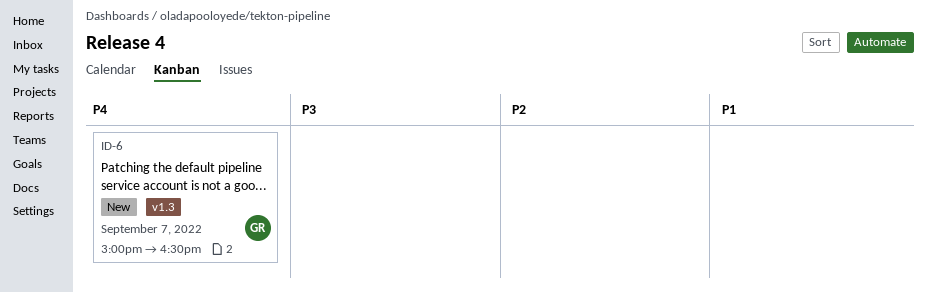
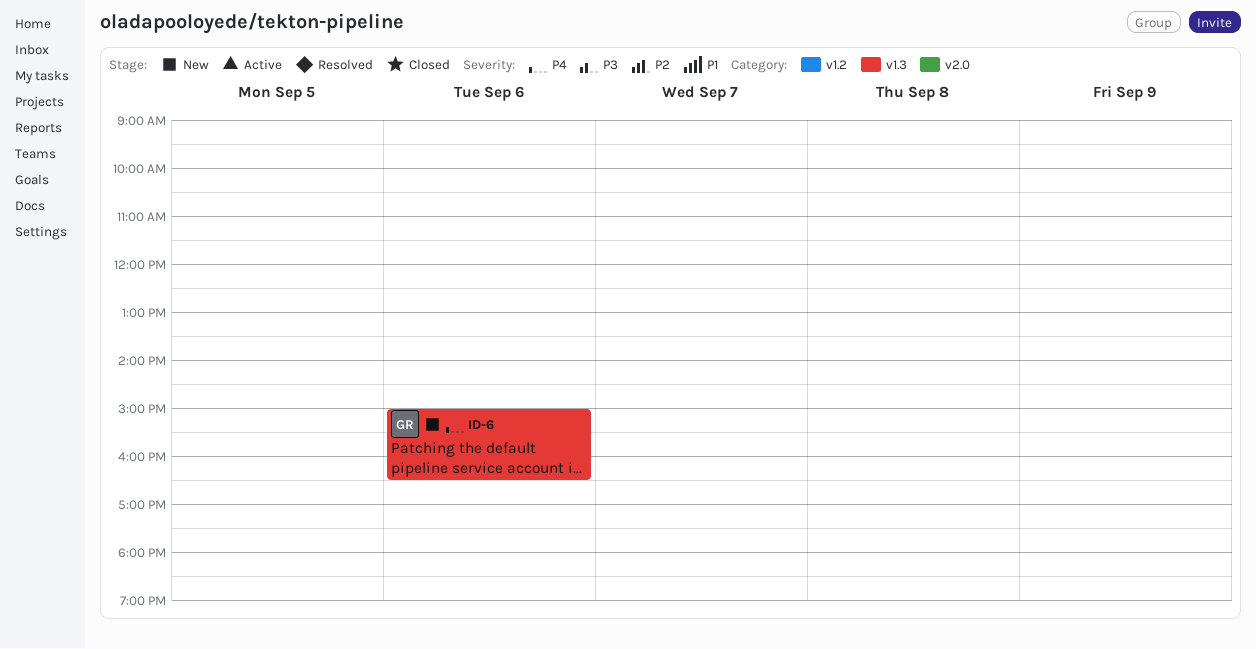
ID-6, day: Sep 7 -> Sep 6

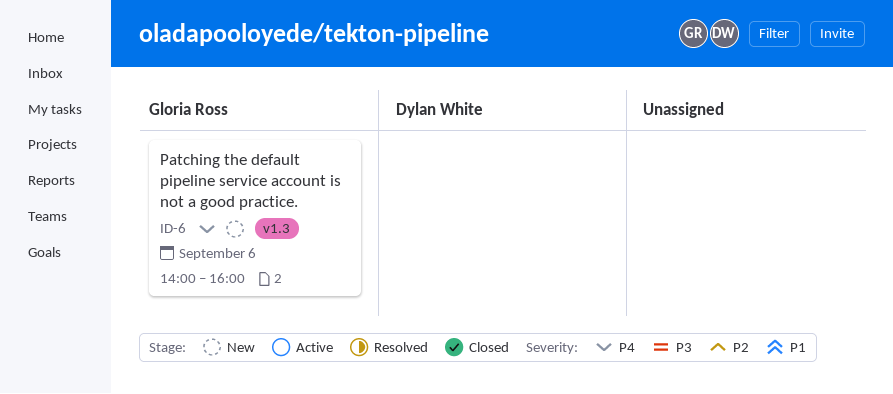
ID-6, begins: 15:00 -> 14:00
ID-6, ends: 16:30 -> 16:00

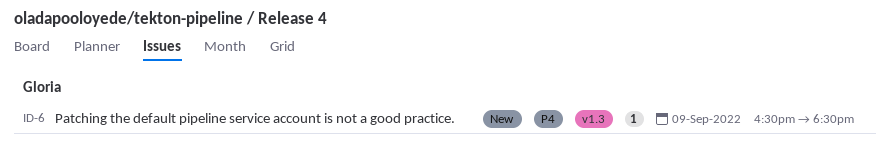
ID-6, day: Sep 6 -> Sep 9
ID-6, begins: 14:00 -> 16:30
ID-6, ends: 16:00 -> 18:30

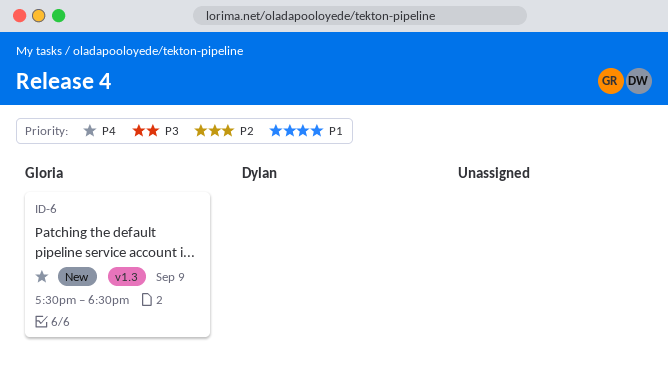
ID-6, begins: 16:30 -> 17:30

